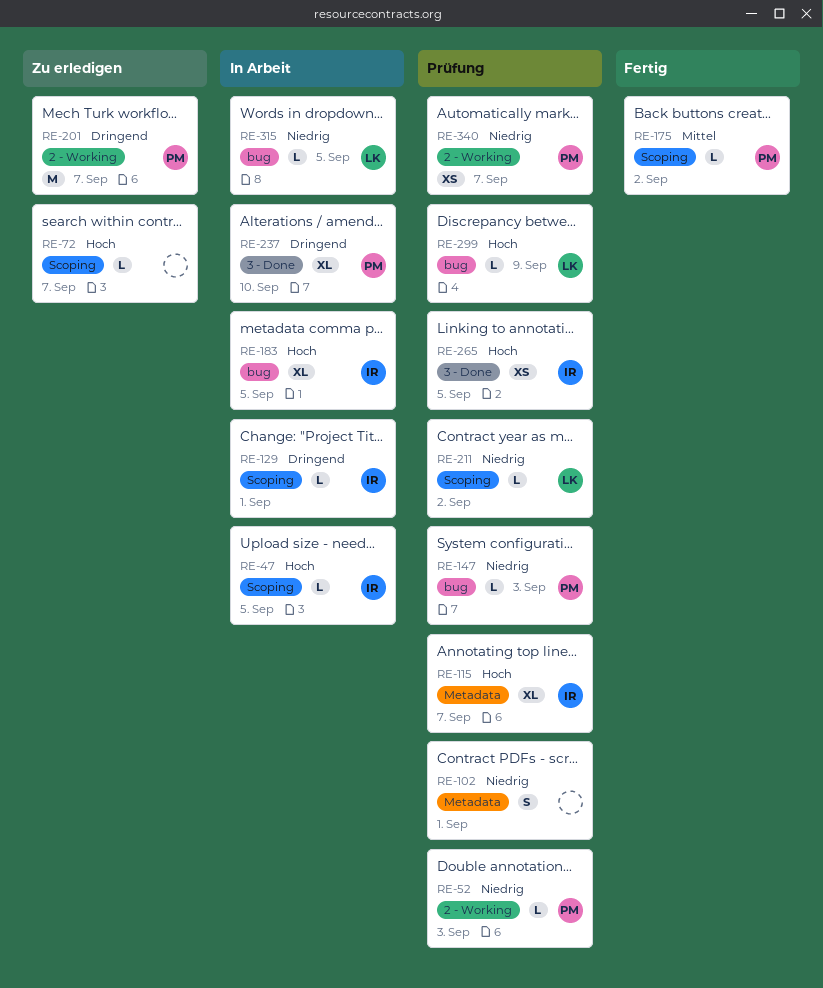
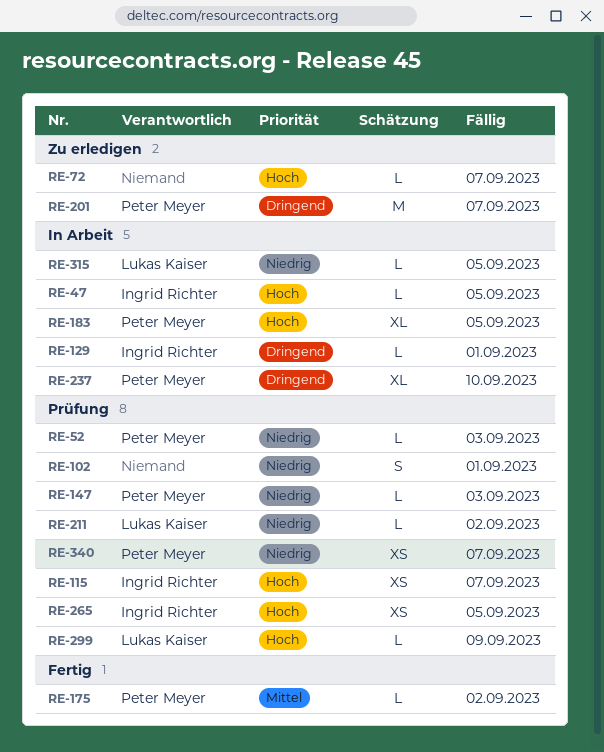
RE-115, estimate: XL -> XS
RE-183, owner: Ingrid Richter -> Peter Meyer

